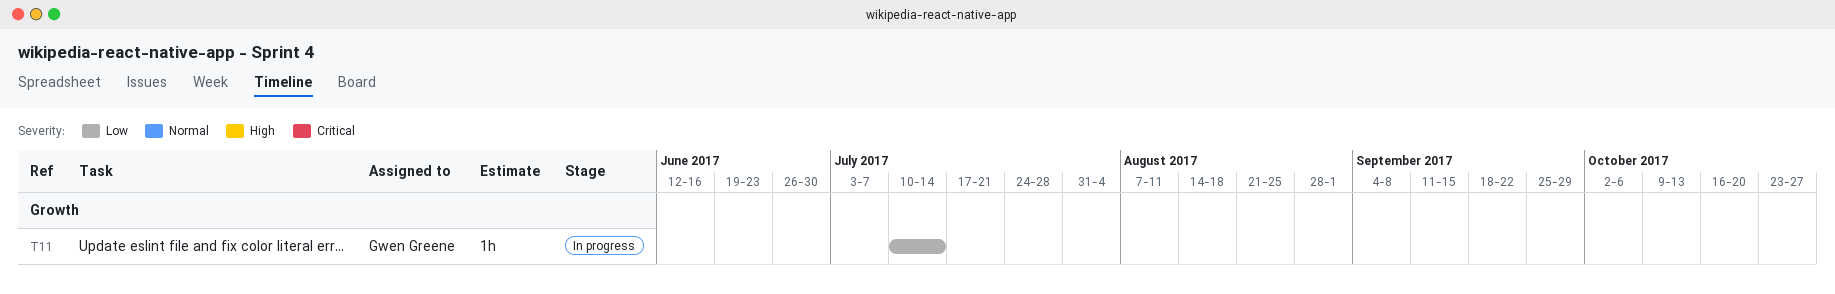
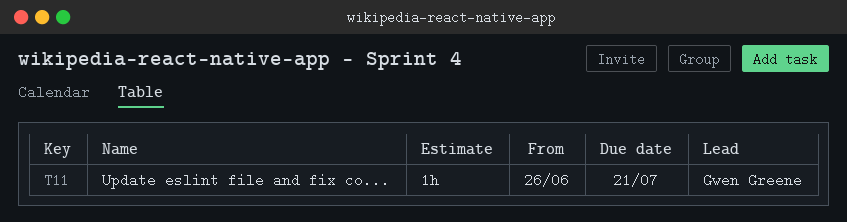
T11, start: Jul 10 -> Jun 26
T11, due: Jul 14 -> Jul 21

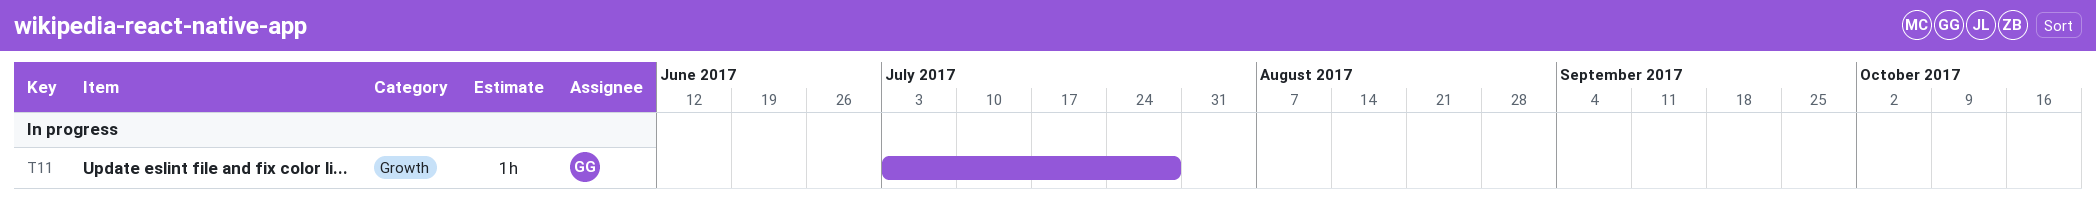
T11, start: Jun 26 -> Jul 3
T11, due: Jul 21 -> Jul 28

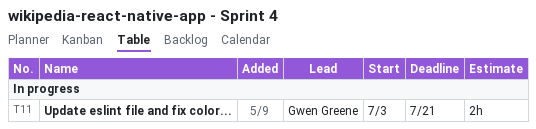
T11, estimate: 1h -> 2h
T11, due: Jul 28 -> Jul 21

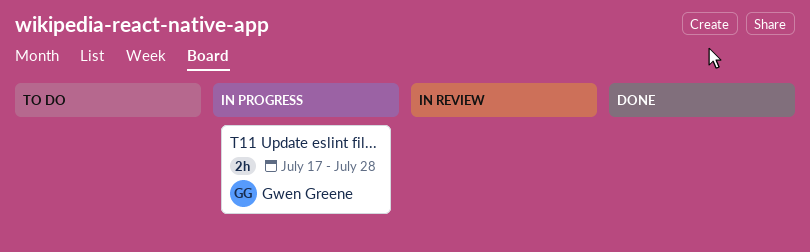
T11, start: Jul 3 -> Jul 17
T11, due: Jul 21 -> Jul 28

